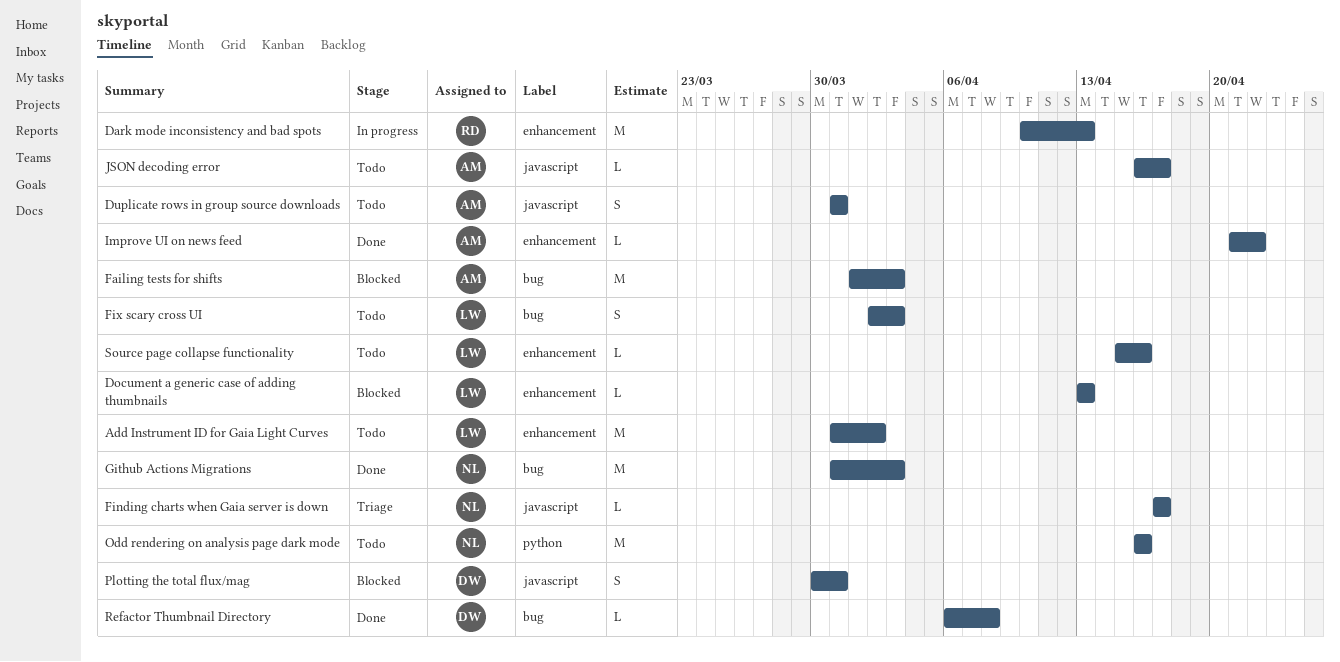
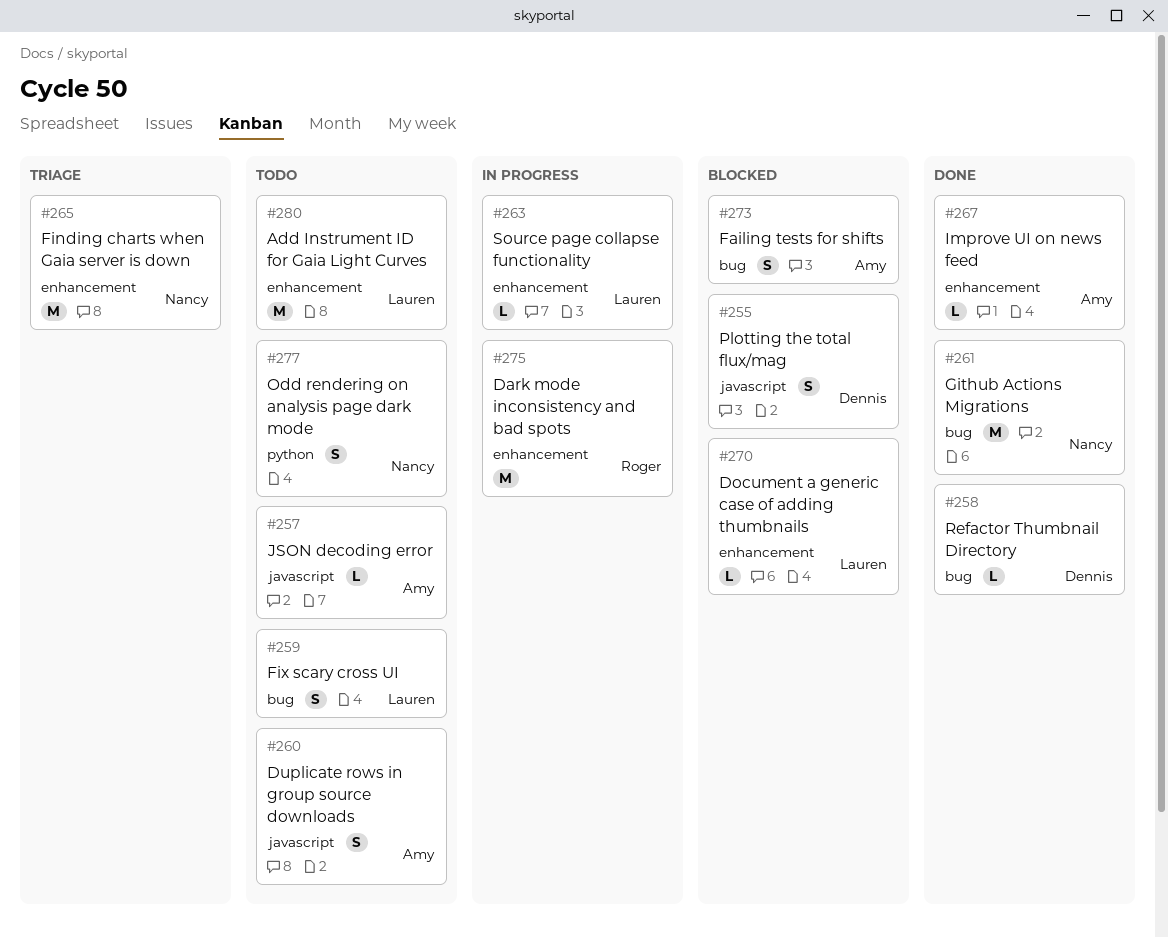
Failing tests for shifts, estimate: M -> S
Finding charts when Gaia server is down, label: javascript -> enhancement
Finding charts when Gaia server is down, estimate: L -> M
Odd rendering on analysis page dark mode, estimate: M -> S
Source page collapse functionality, status: Todo -> In progress

